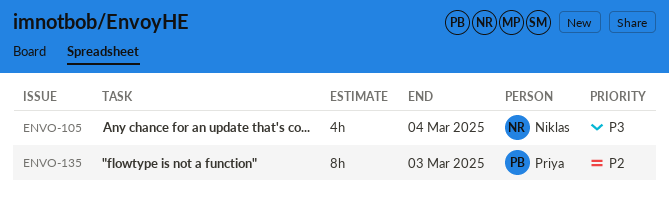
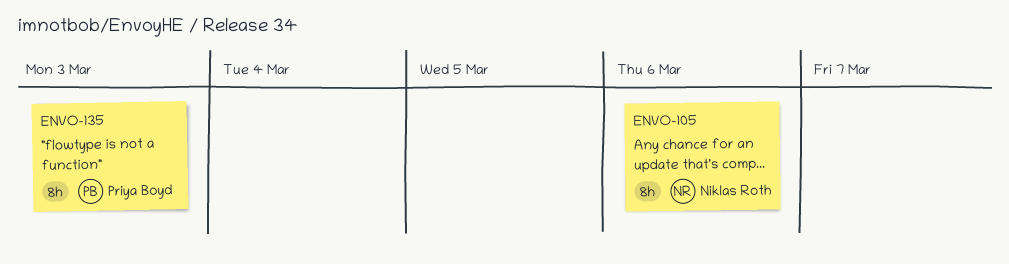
ENVO-105, estimate: 4h -> 8h
ENVO-105, due: Mar 4 -> Mar 6

